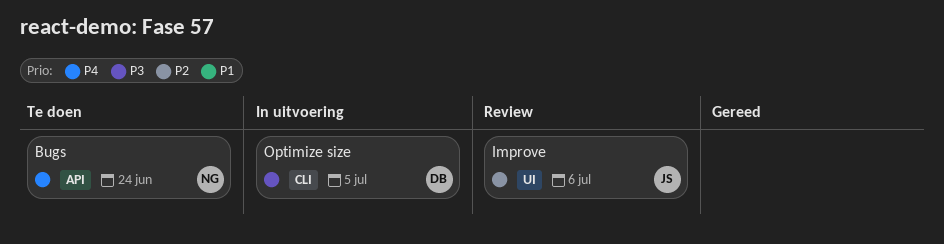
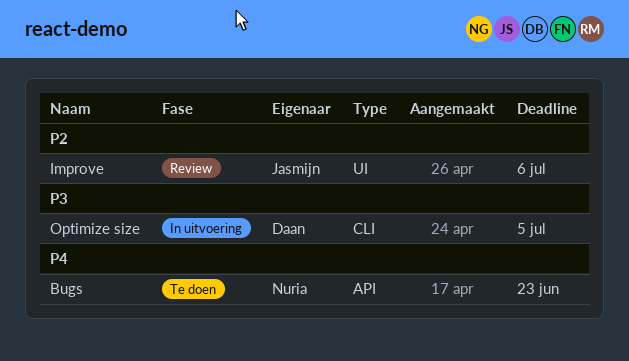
Bugs, due: Jun 24 -> Jun 23

